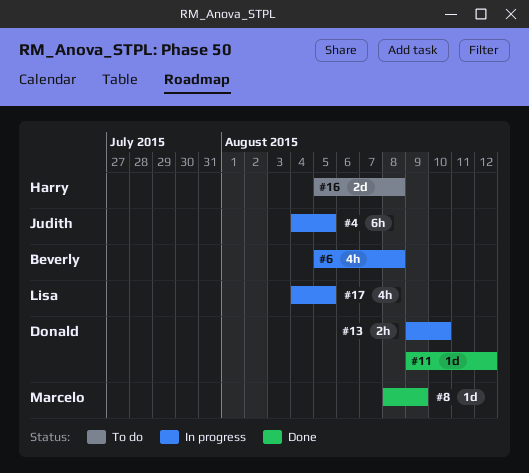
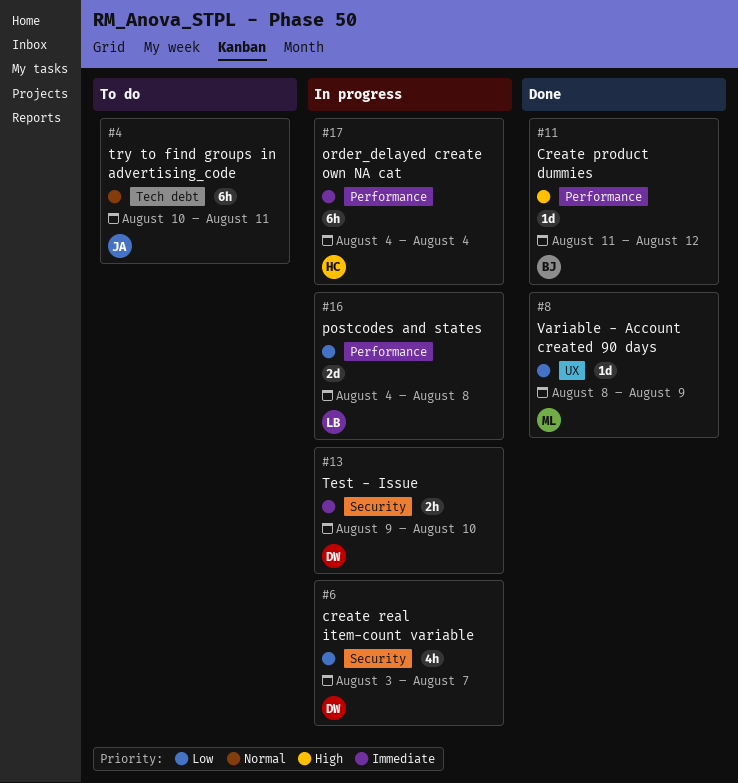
#4, status: In progress -> To do
#4, start: Aug 4 -> Aug 10
#4, due: Aug 5 -> Aug 11
#6, owner: Beverly -> Donald
#6, start: Aug 5 -> Aug 3
#6, due: Aug 8 -> Aug 7
#11, owner: Donald -> Beverly
#11, start: Aug 9 -> Aug 11
#16, status: To do -> In progress
#16, owner: Harry -> Lisa
#16, start: Aug 5 -> Aug 4
#17, owner: Lisa -> Harry
#17, estimate: 4h -> 6h
#17, due: Aug 5 -> Aug 4

